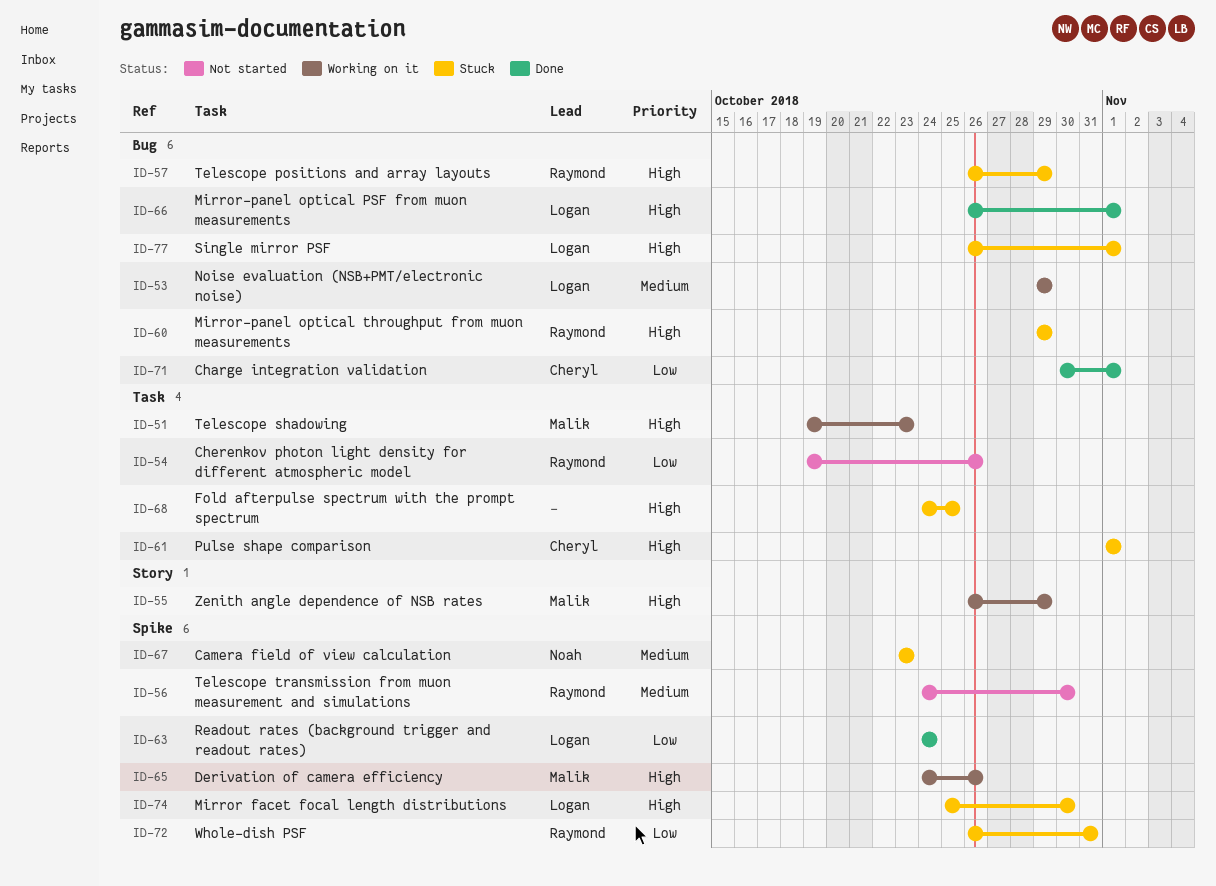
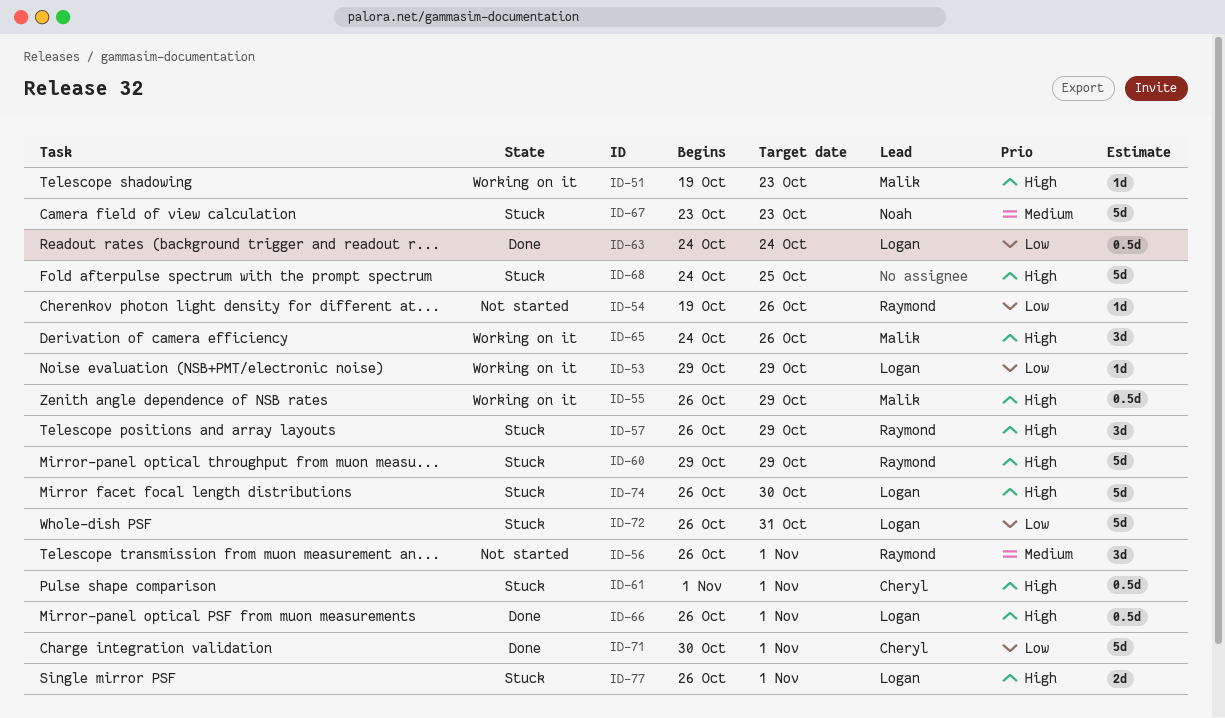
ID-53, priority: Medium -> Low
ID-56, start: Oct 24 -> Oct 26
ID-56, due: Oct 30 -> Nov 1
ID-72, owner: Raymond -> Logan
ID-74, start: Oct 25 -> Oct 26

